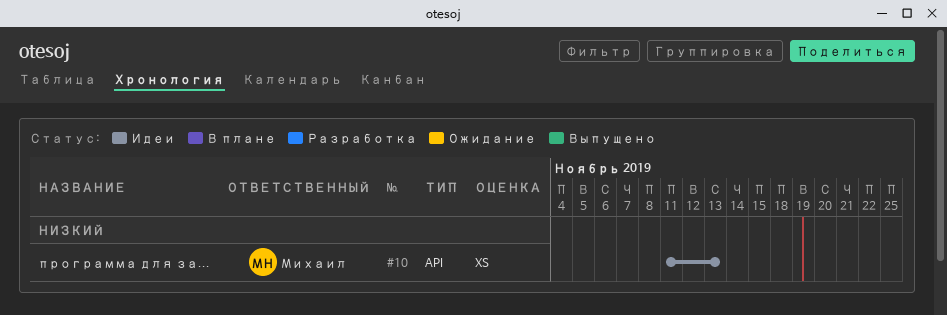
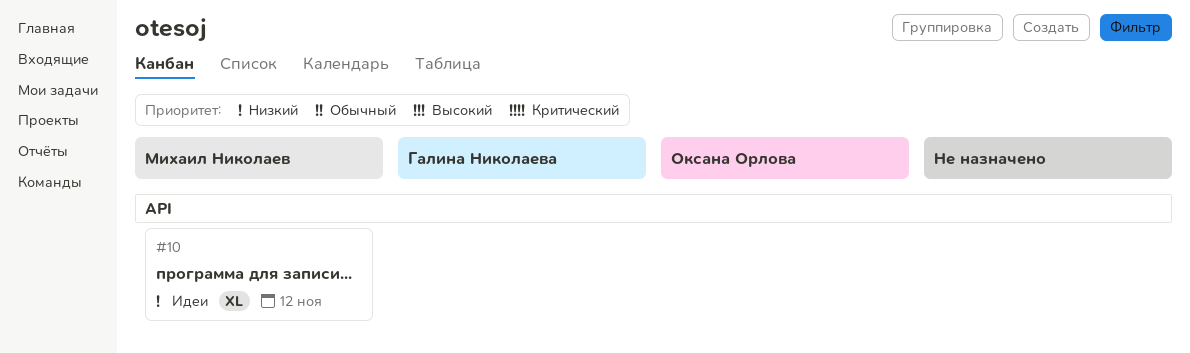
#10, estimate: XS -> XL
#10, due: Nov 13 -> Nov 12

